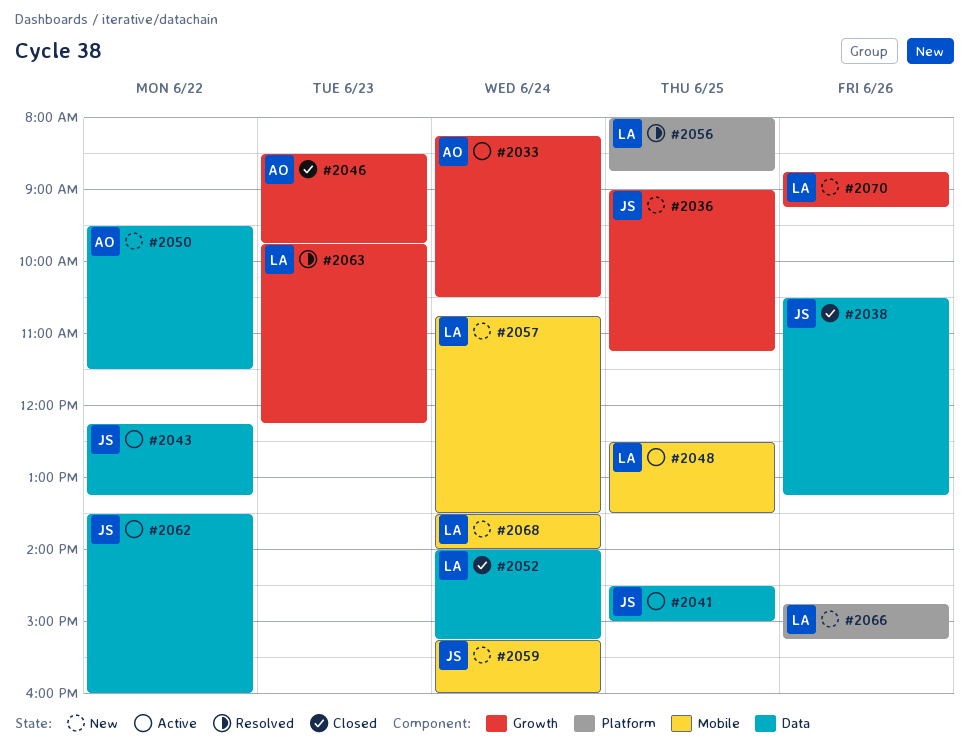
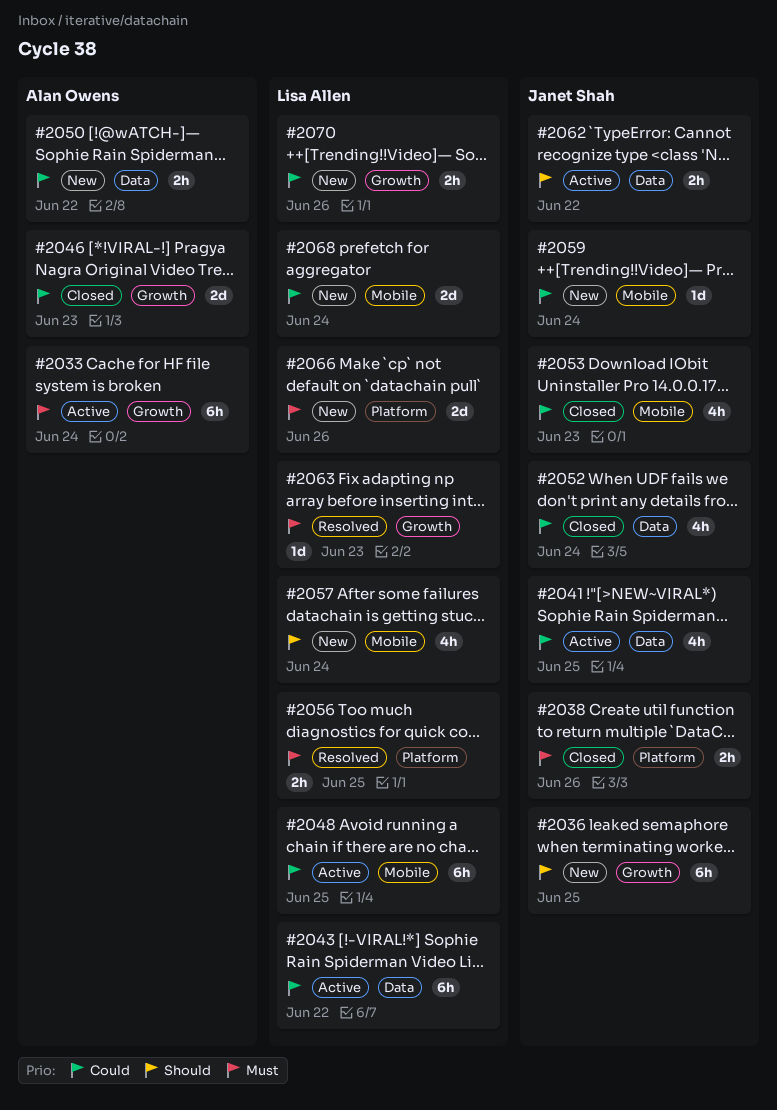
#2038, label: Data -> Platform
#2043, owner: Janet Shah -> Lisa Allen
#2052, owner: Lisa Allen -> Janet Shah
#2053: none -> present

